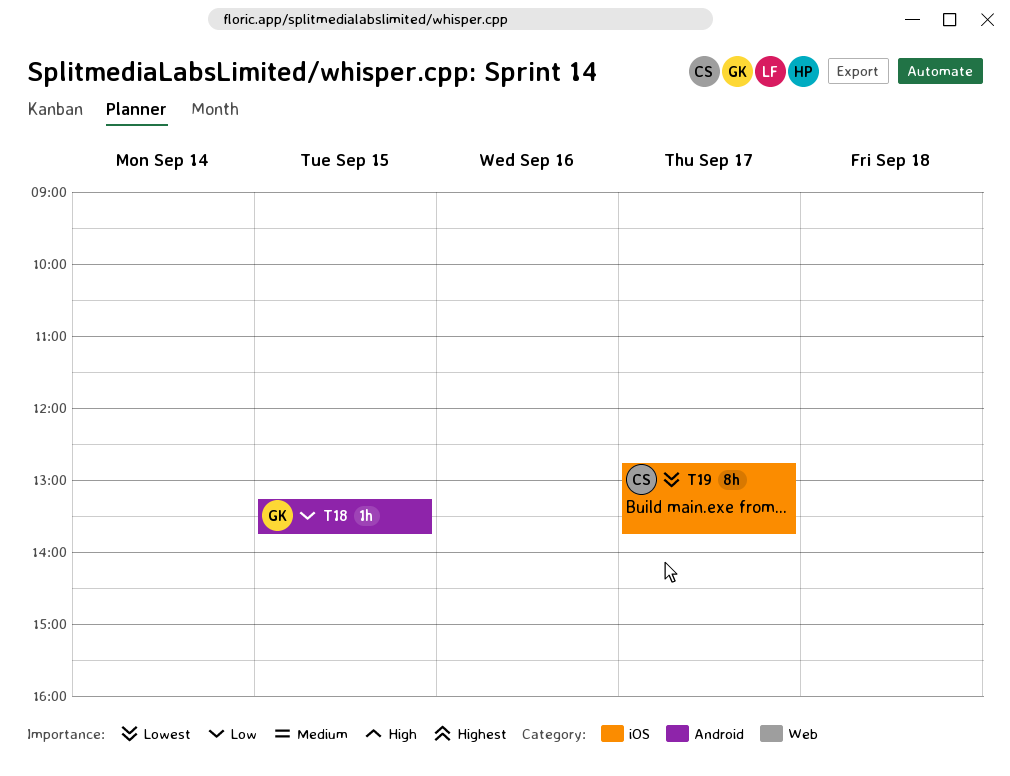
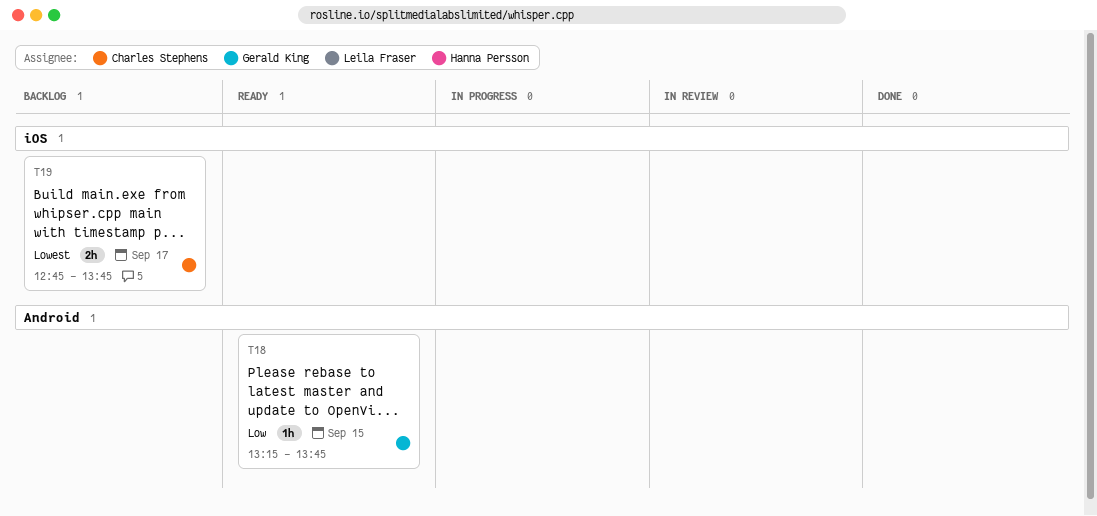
T19, estimate: 8h -> 2h

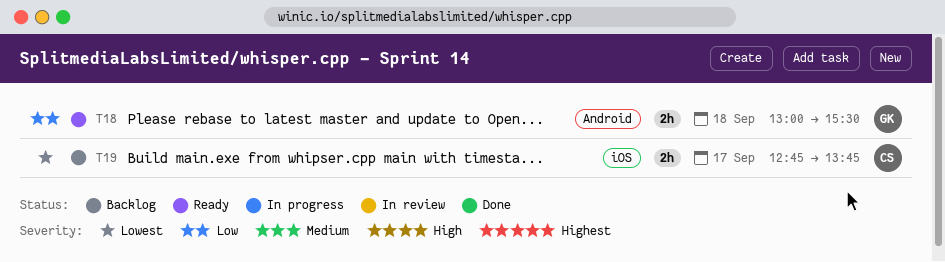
T18, estimate: 1h -> 2h
T18, day: Sep 15 -> Sep 18
T18, begins: 13:15 -> 13:00
T18, ends: 13:45 -> 15:30

